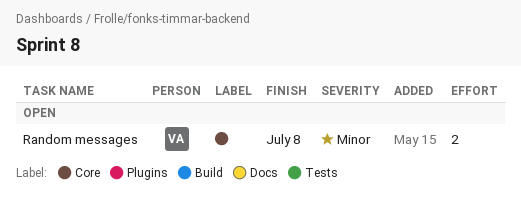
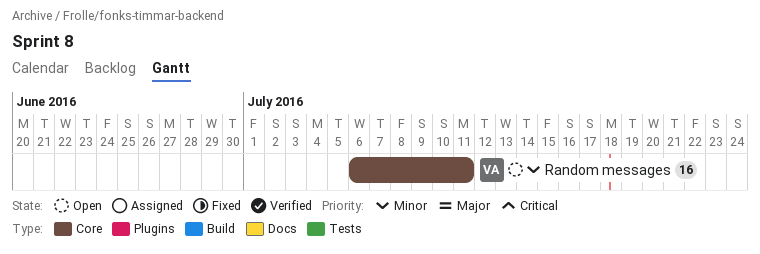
Random messages, estimate: 2 -> 16
Random messages, due: Jul 8 -> Jul 11

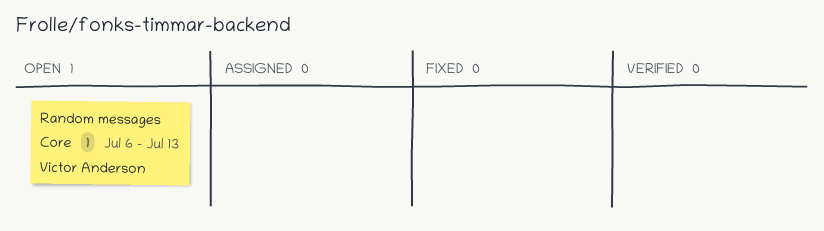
Random messages, estimate: 16 -> 1
Random messages, due: Jul 11 -> Jul 13

